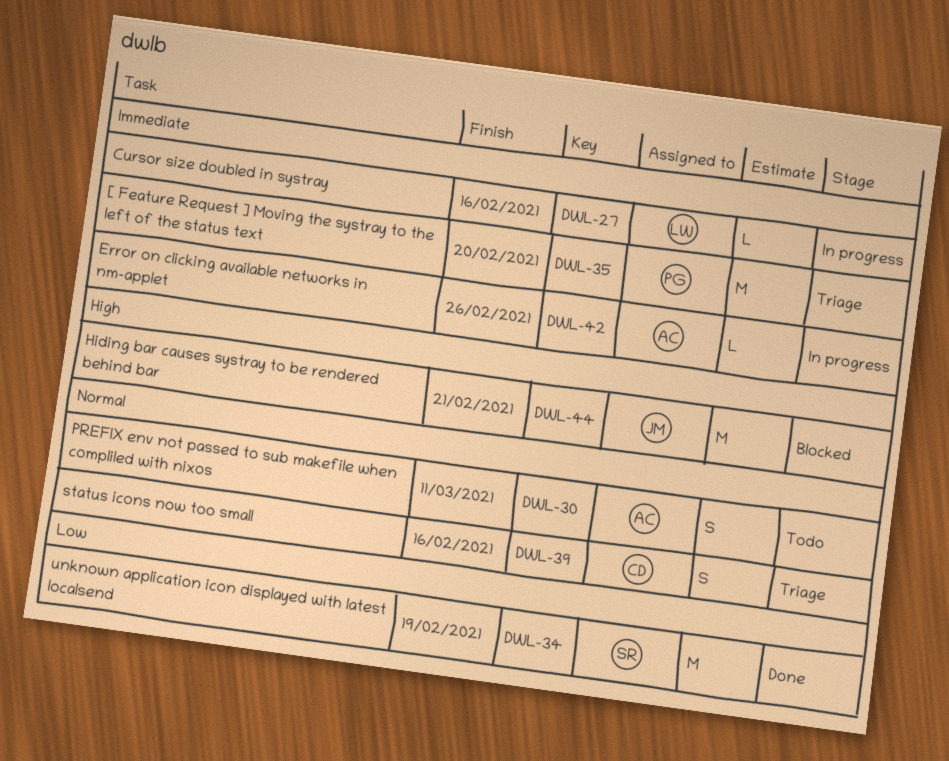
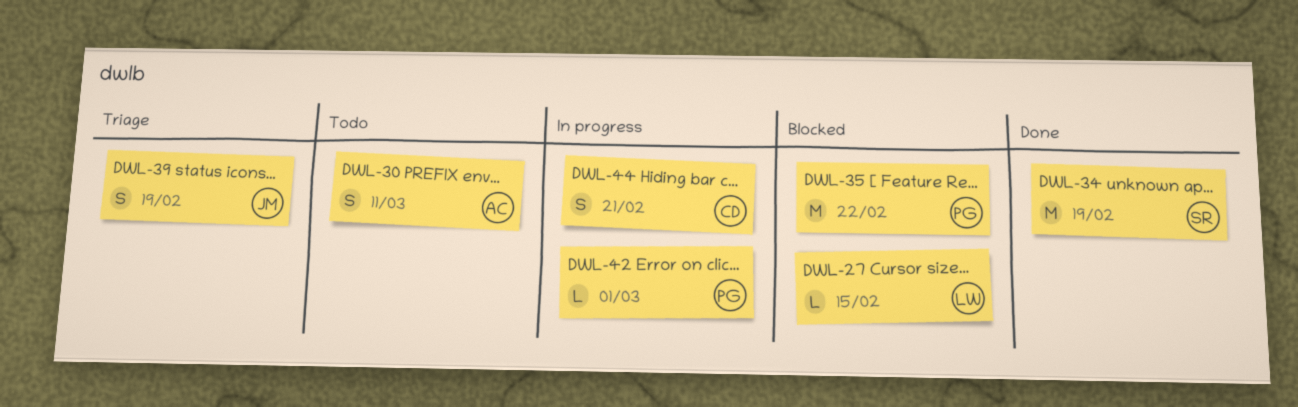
DWL-27, status: In progress -> Blocked
DWL-27, due: Feb 16 -> Feb 15
DWL-35, status: Triage -> Blocked
DWL-35, due: Feb 20 -> Feb 22
DWL-39, owner: CD -> JM
DWL-39, due: Feb 16 -> Feb 19
DWL-42, owner: AC -> PG
DWL-42, due: Feb 26 -> Mar 1
DWL-44, status: Blocked -> In progress
DWL-44, owner: JM -> CD
DWL-44, estimate: M -> S

